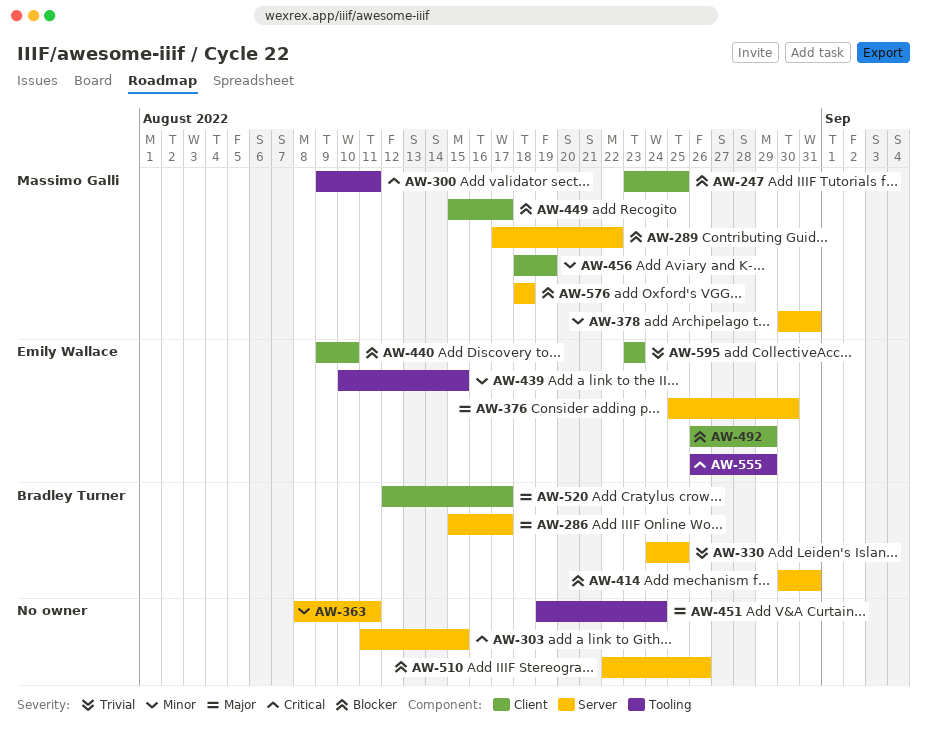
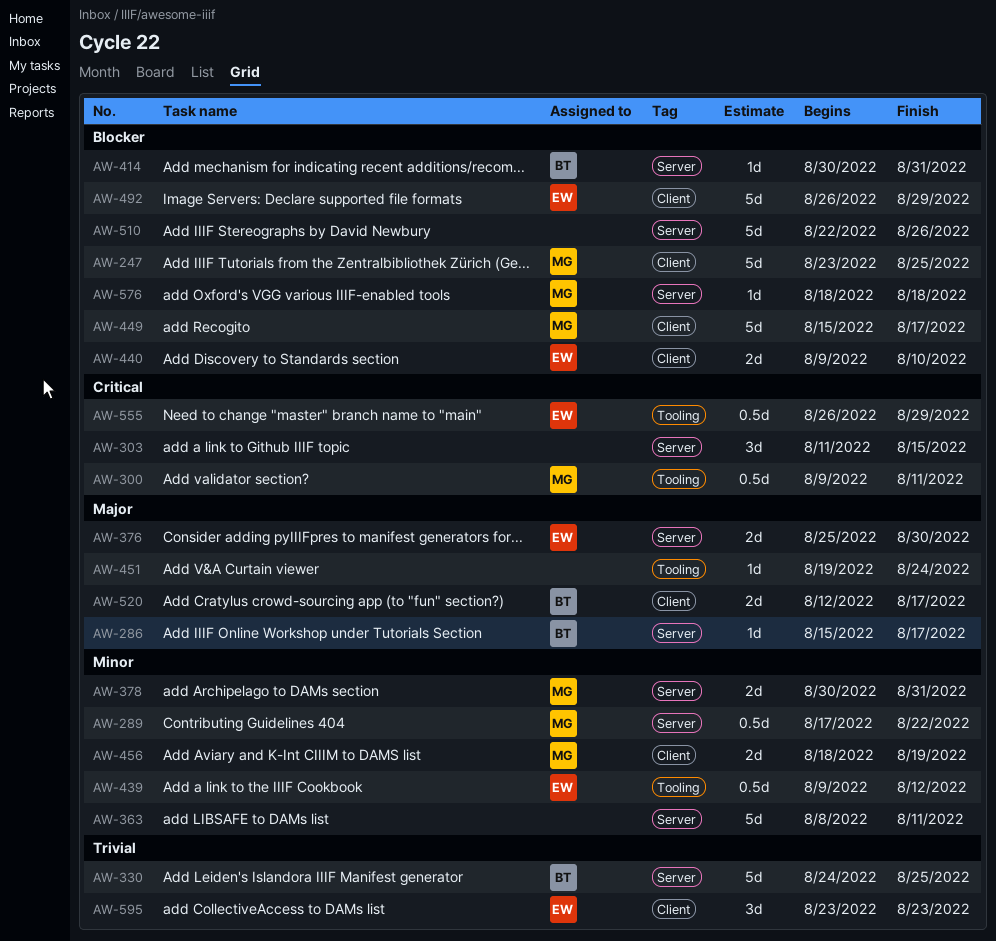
AW-289, priority: Blocker -> Minor
AW-439, start: Aug 10 -> Aug 9
AW-439, due: Aug 15 -> Aug 12

